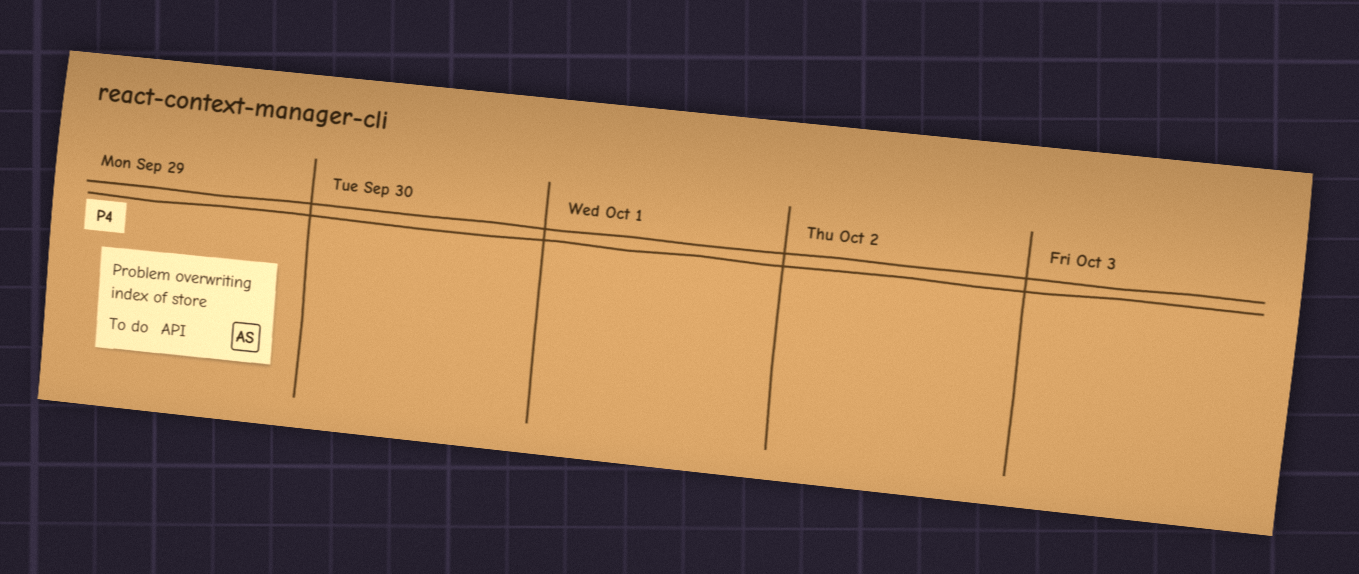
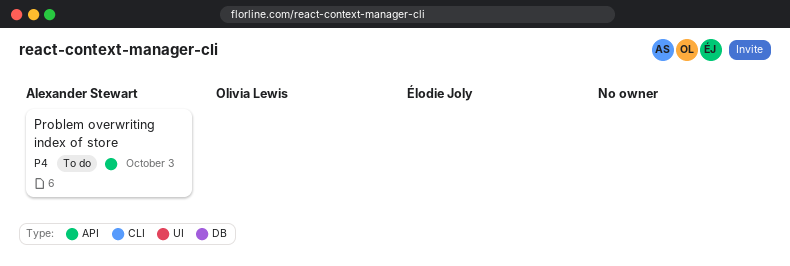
Problem overwriting index of store, due: Sep 29 -> Oct 3

